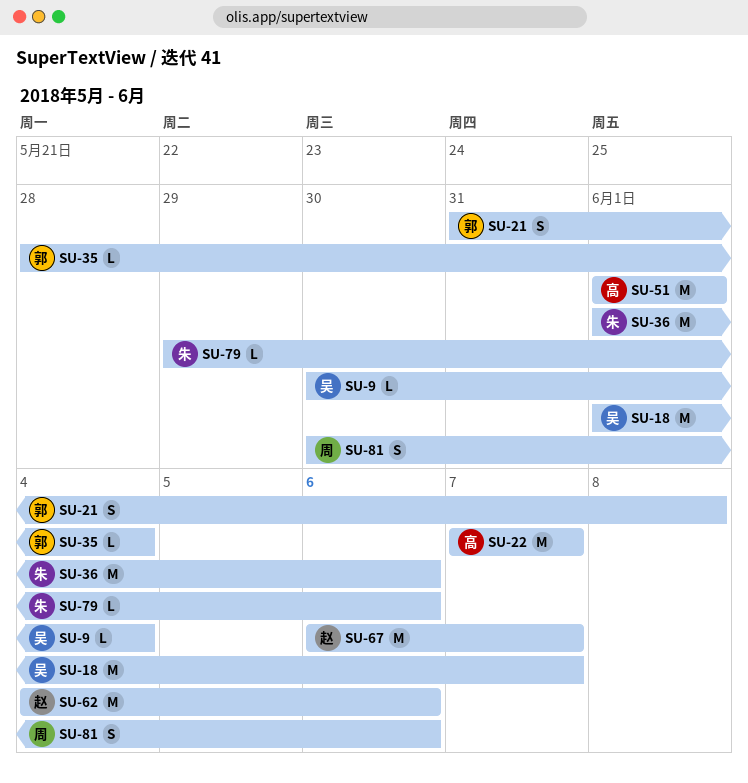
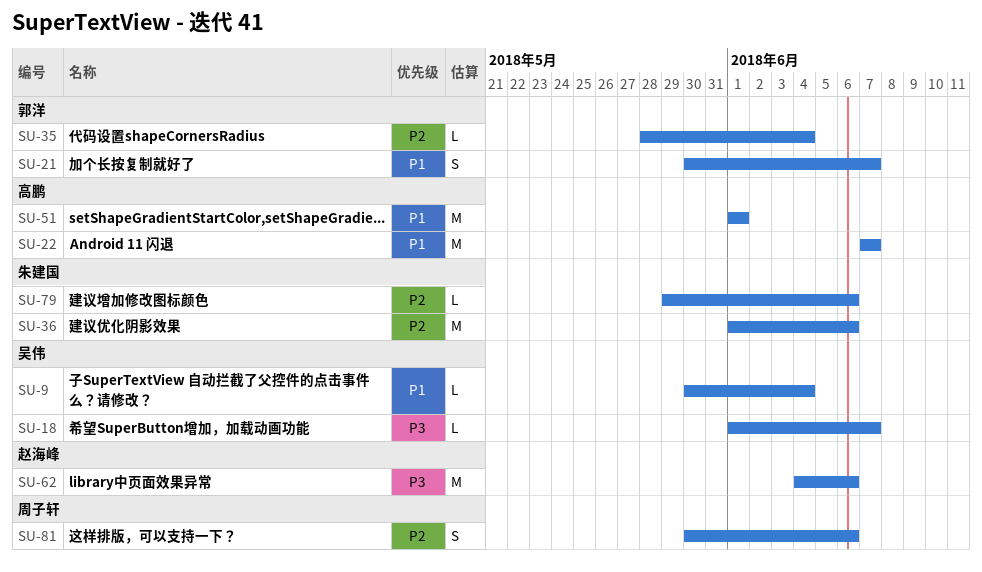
SU-18, estimate: M -> L
SU-21, start: May 31 -> May 30
SU-21, due: Jun 8 -> Jun 7
SU-67: present -> none

